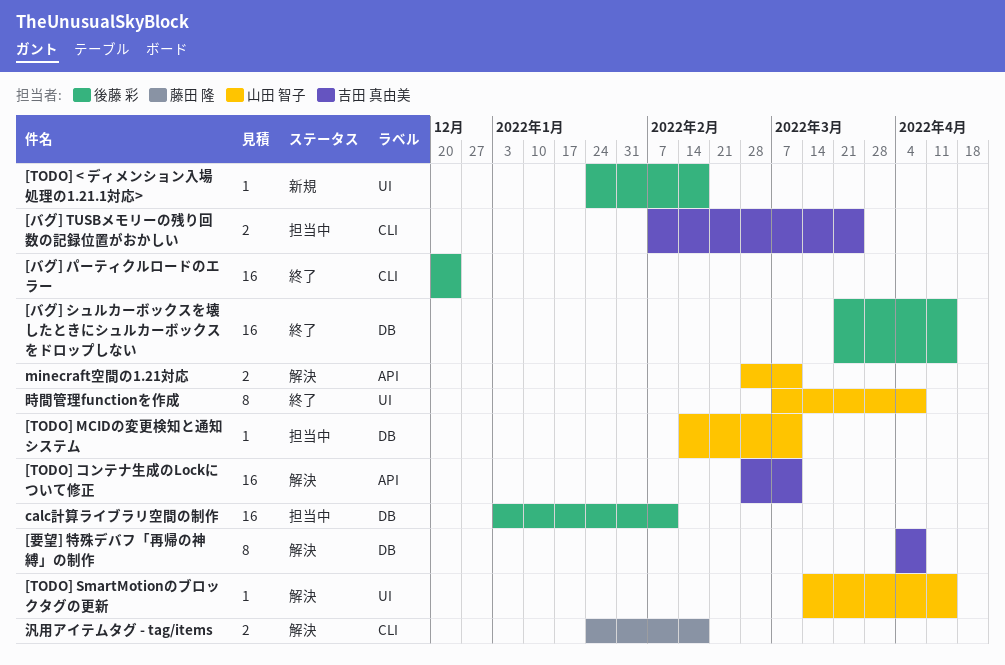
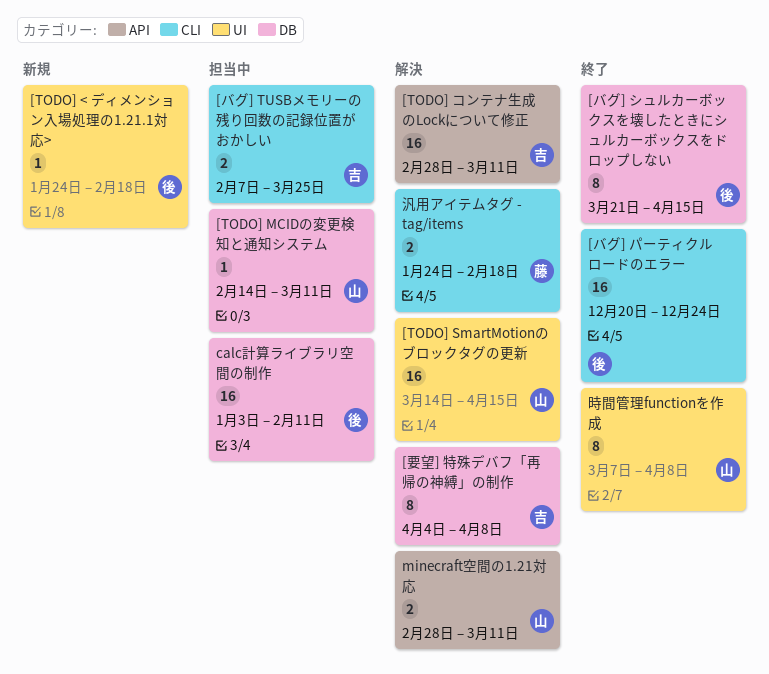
[TODO] SmartMotionのブロックタグの更新, estimate: 1 -> 16
[バグ] シュルカーボックスを壊したときにシュルカーボックスをドロップしない, estimate: 16 -> 8

